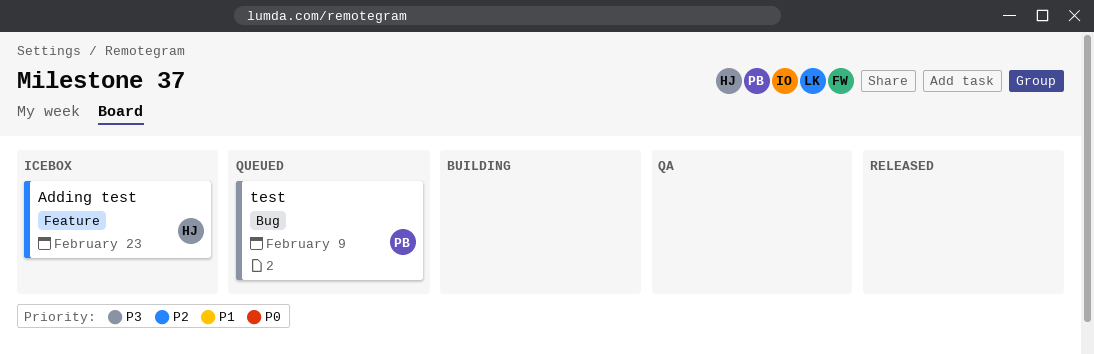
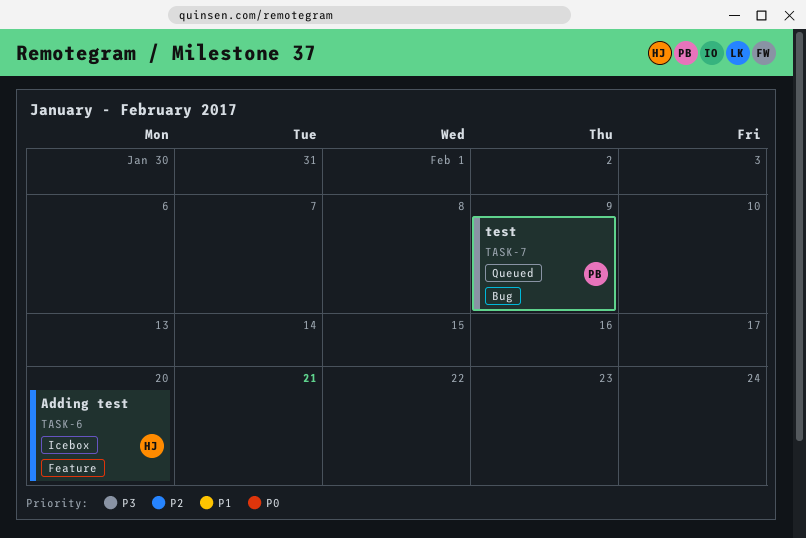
Adding test, due: Feb 23 -> Feb 20

